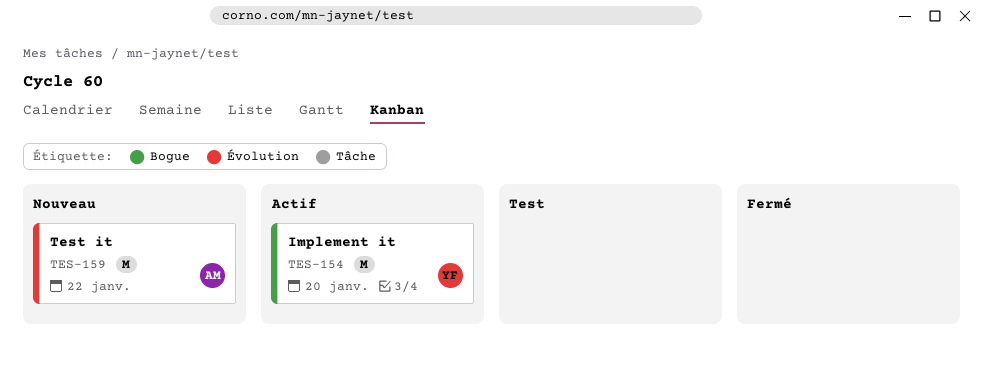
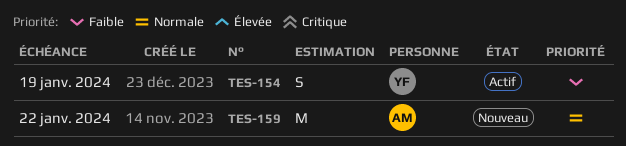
TES-154, estimate: M -> S
TES-154, due: Jan 20 -> Jan 19

